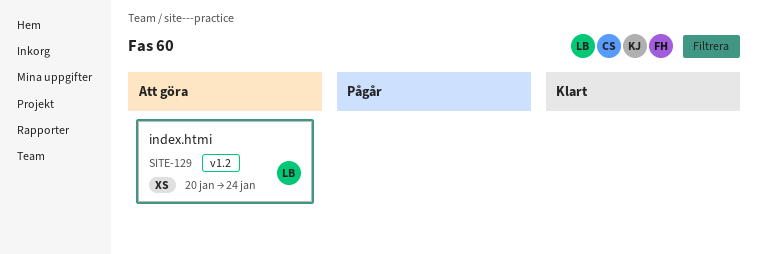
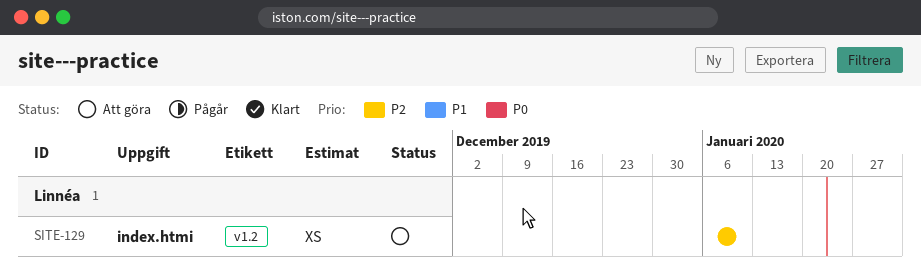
SITE-129, start: Jan 20 -> Jan 6
SITE-129, due: Jan 24 -> Jan 10

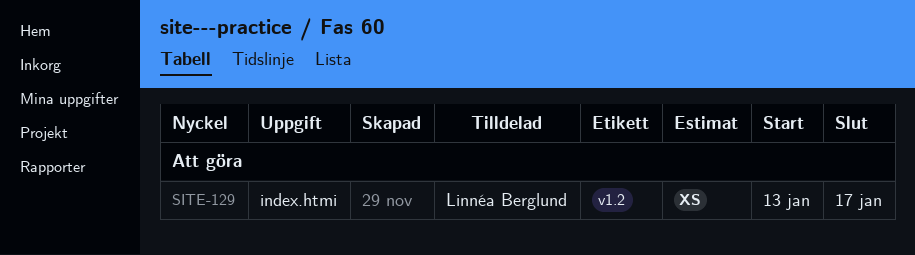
SITE-129, start: Jan 6 -> Jan 13
SITE-129, due: Jan 10 -> Jan 17

